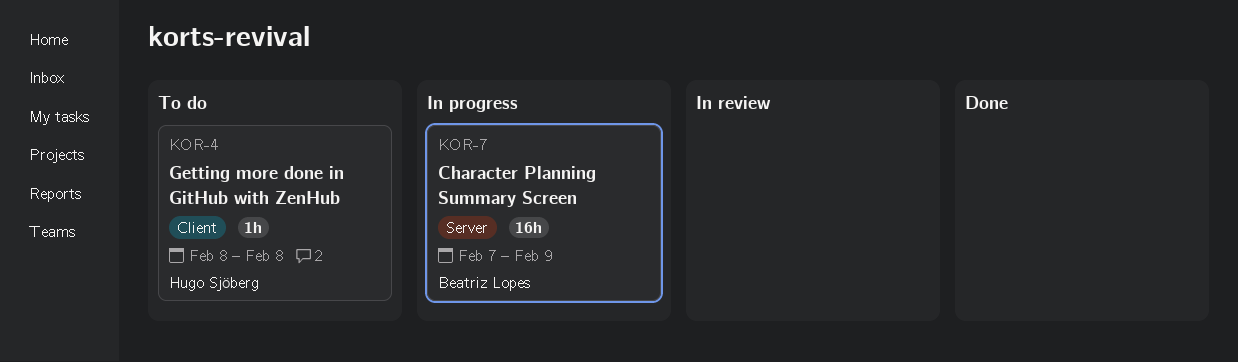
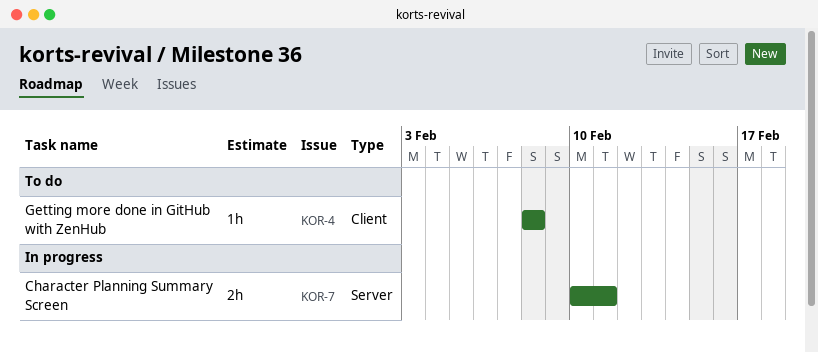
KOR-7, estimate: 16h -> 2h
KOR-7, start: Feb 7 -> Feb 10
KOR-7, due: Feb 9 -> Feb 11

